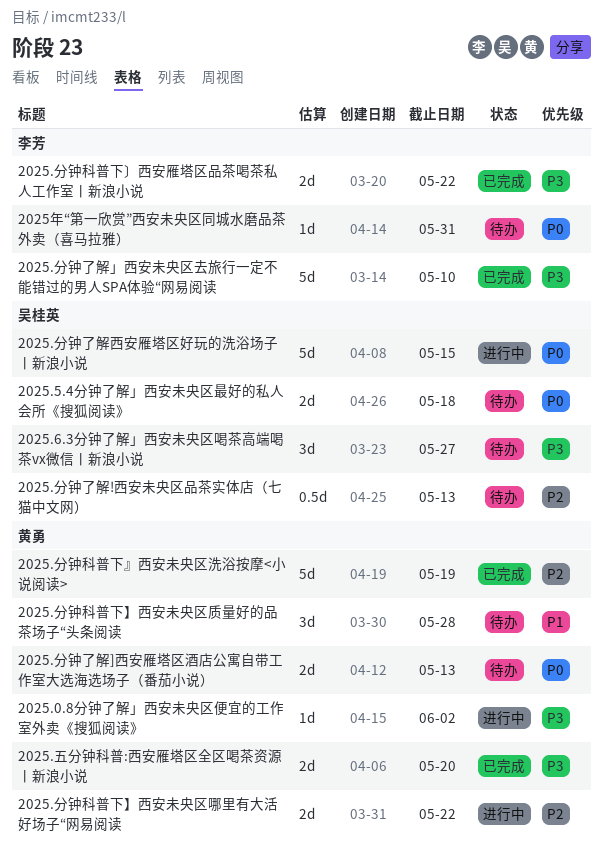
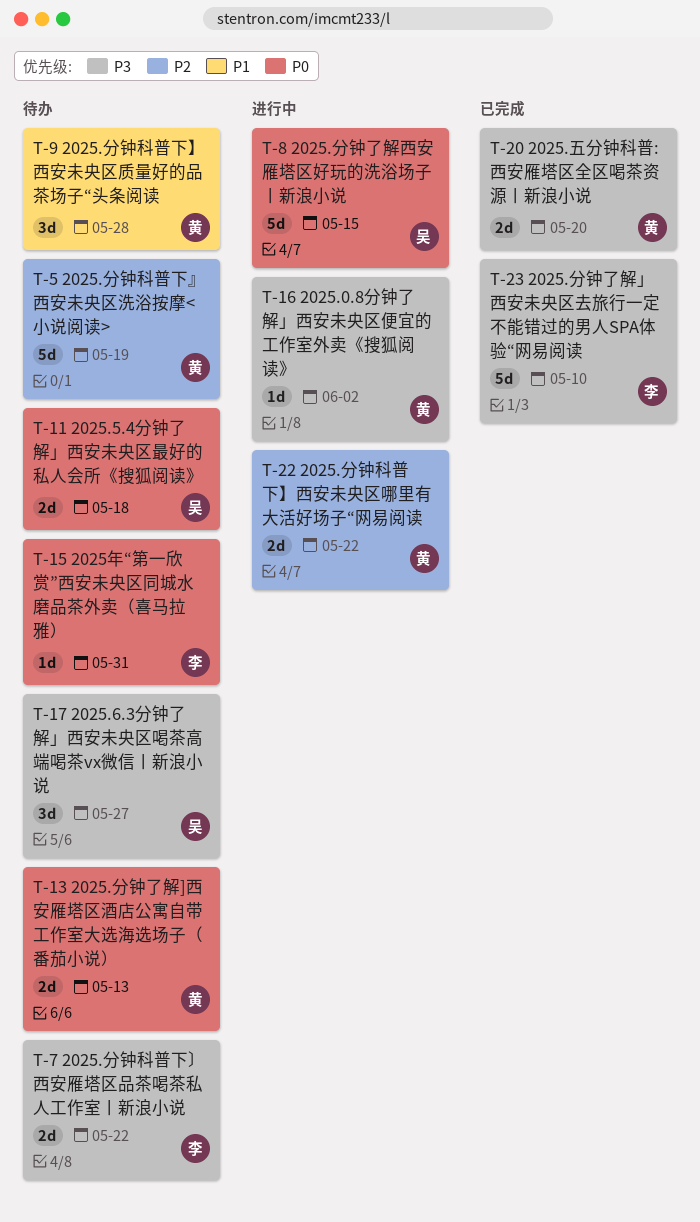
2025.分钟了解!西安未央区品茶实体店（七猫中文网）: present -> none
2025.分钟科普下』西安未央区洗浴按摩<小说阅读>, status: 已完成 -> 待办
2025.分钟科普下〕西安雁塔区品茶喝茶私人工作室丨新浪小说, status: 已完成 -> 待办

